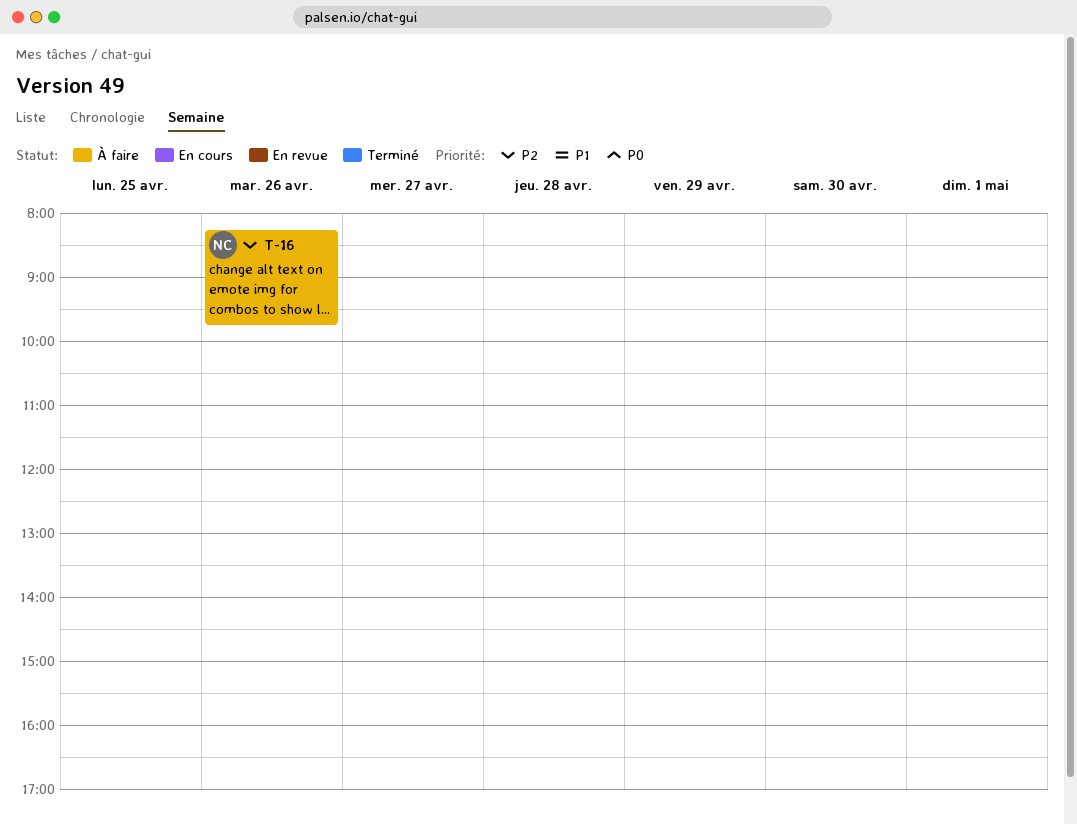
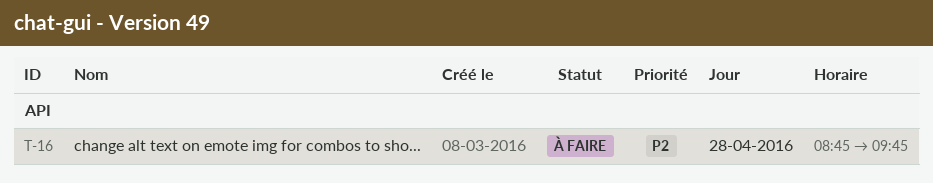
T-16, day: Apr 26 -> Apr 28
T-16, begins: 08:15 -> 08:45

